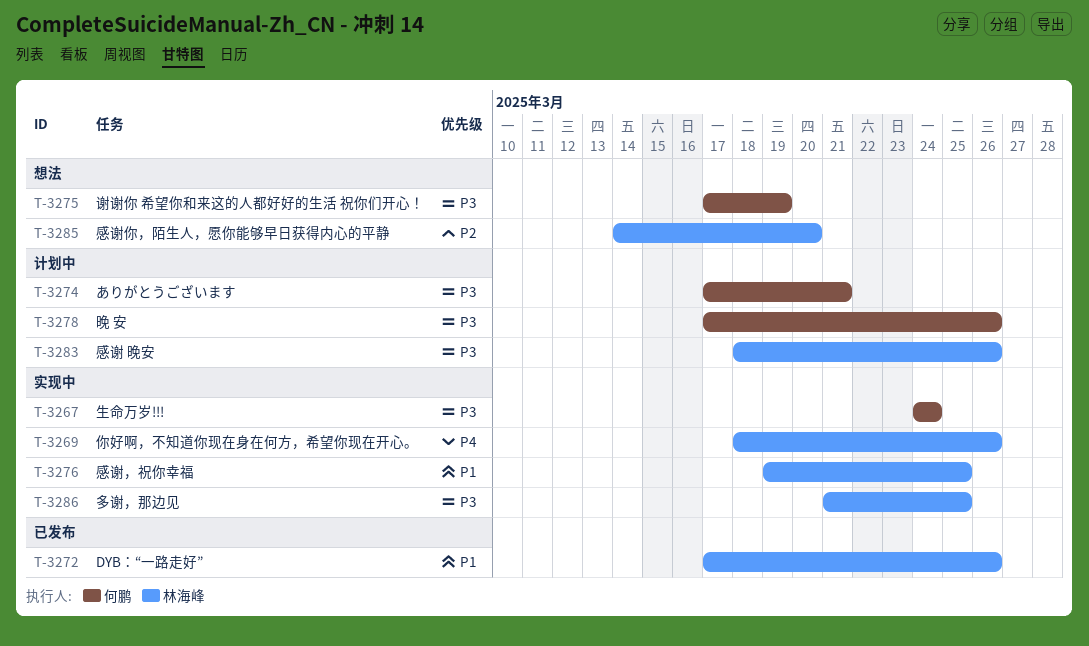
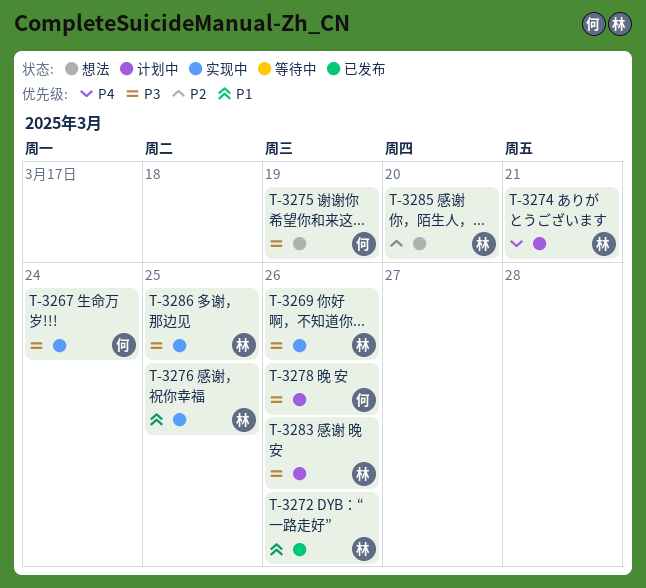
T-3269, priority: P4 -> P3
T-3274, owner: 何鹏 -> 林海峰
T-3274, priority: P3 -> P4

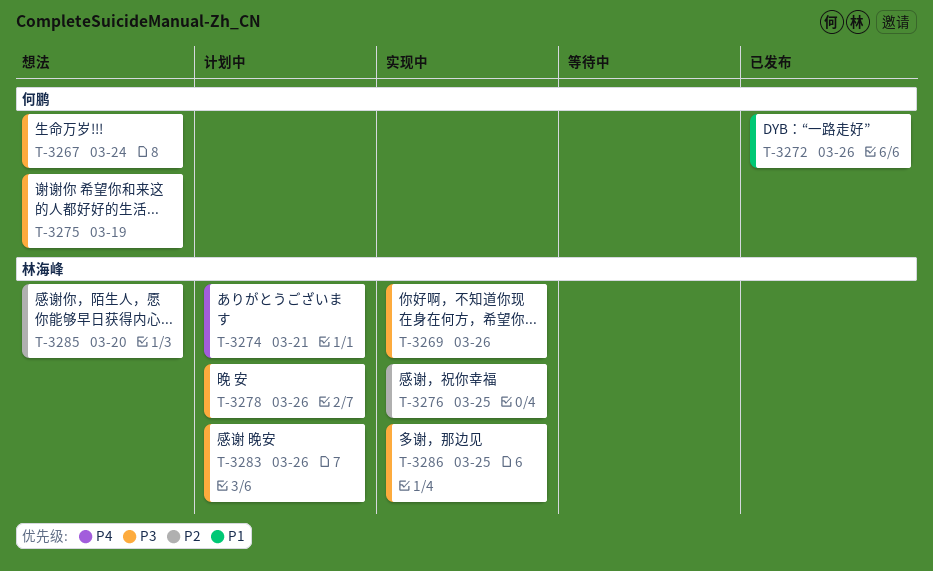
T-3267, status: 实现中 -> 想法
T-3272, owner: 林海峰 -> 何鹏
T-3276, priority: P1 -> P2
T-3278, owner: 何鹏 -> 林海峰

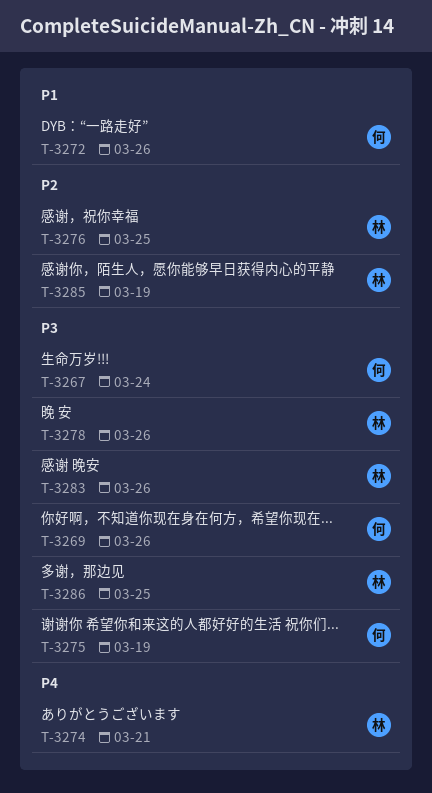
T-3269, owner: 林海峰 -> 何鹏
T-3285, due: Mar 20 -> Mar 19

